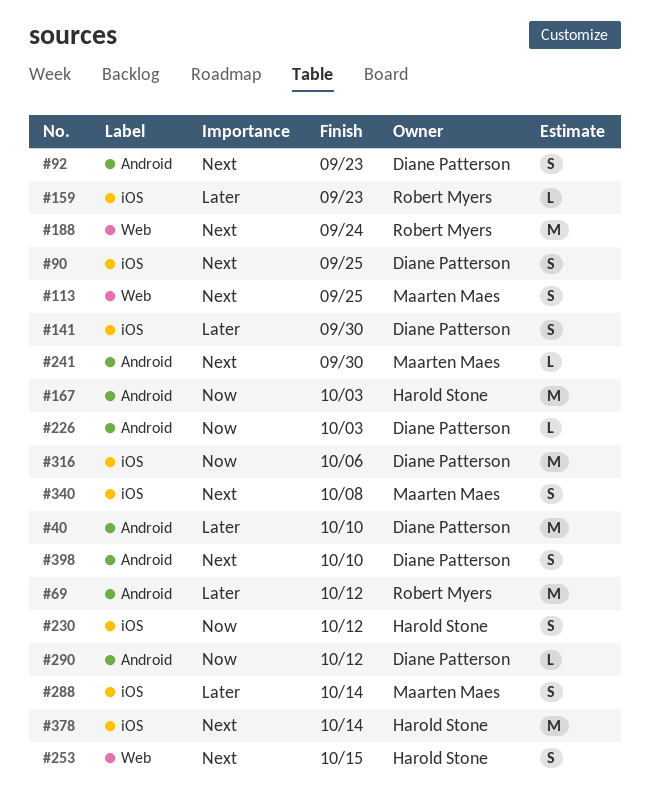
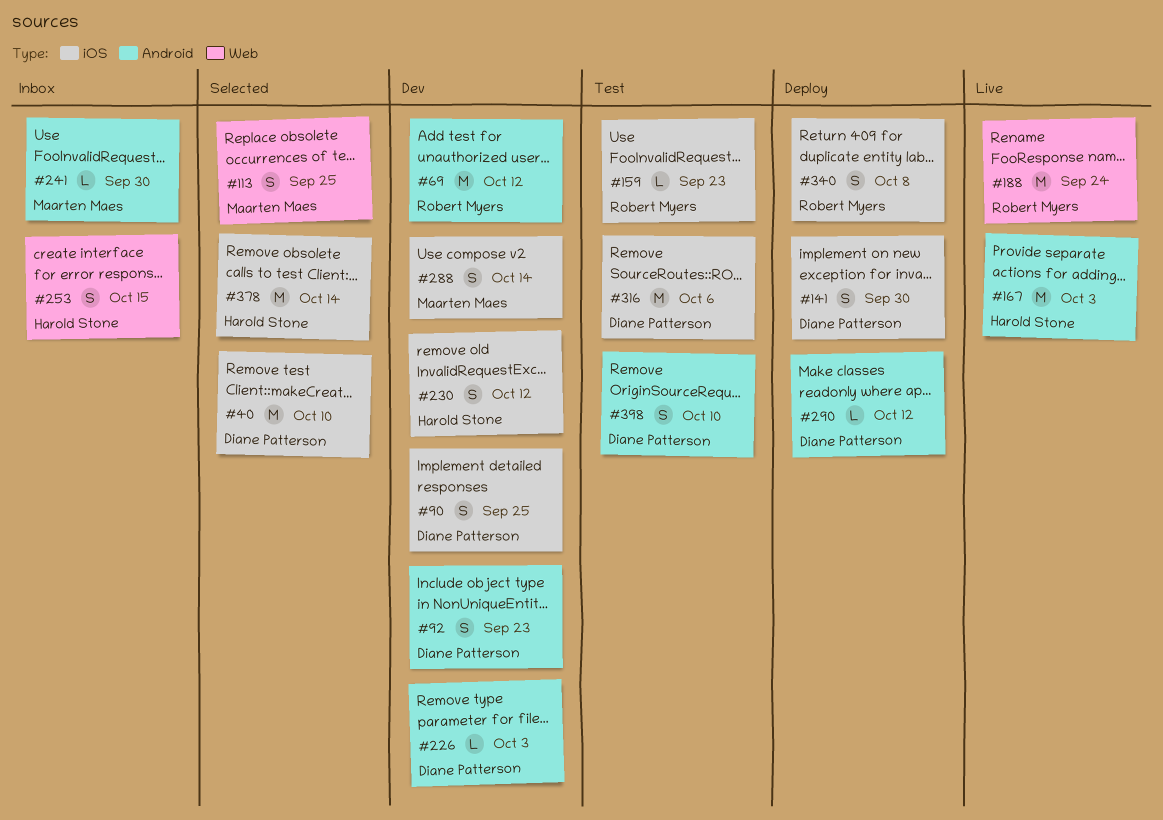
#40, label: Android -> iOS
#340, owner: Maarten Maes -> Robert Myers

